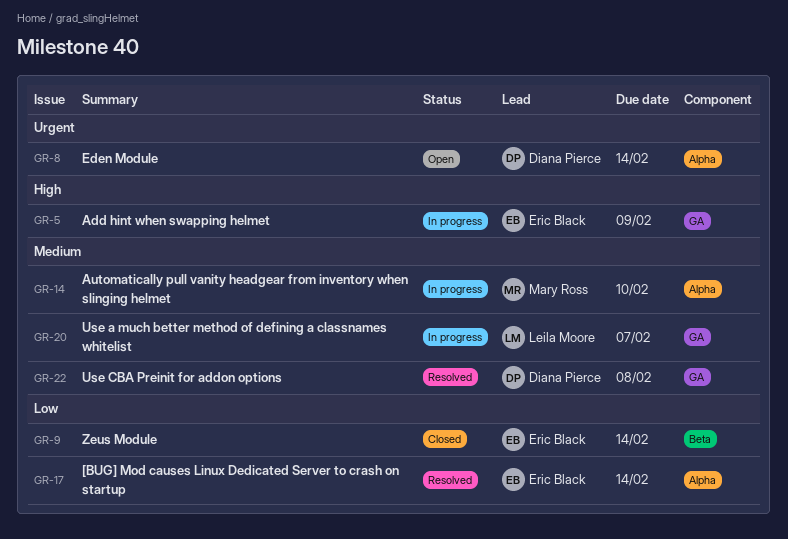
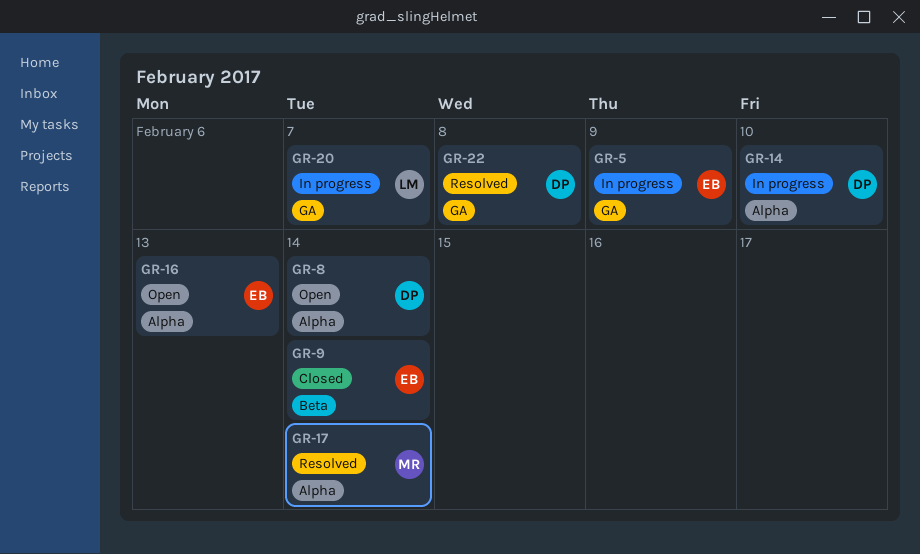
GR-14, owner: Mary Ross -> Diana Pierce
GR-16: none -> present
GR-17, owner: Eric Black -> Mary Ross

